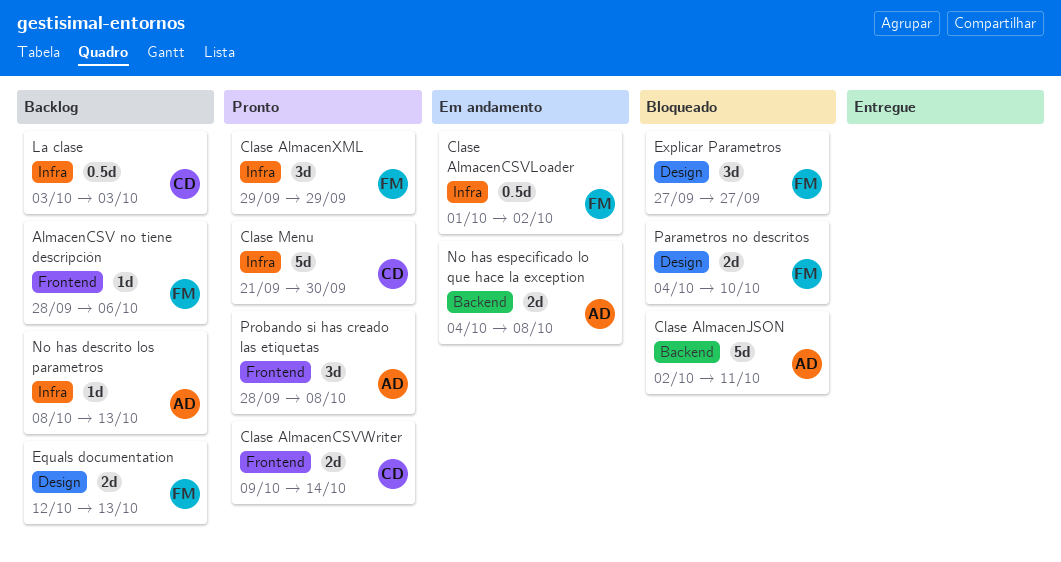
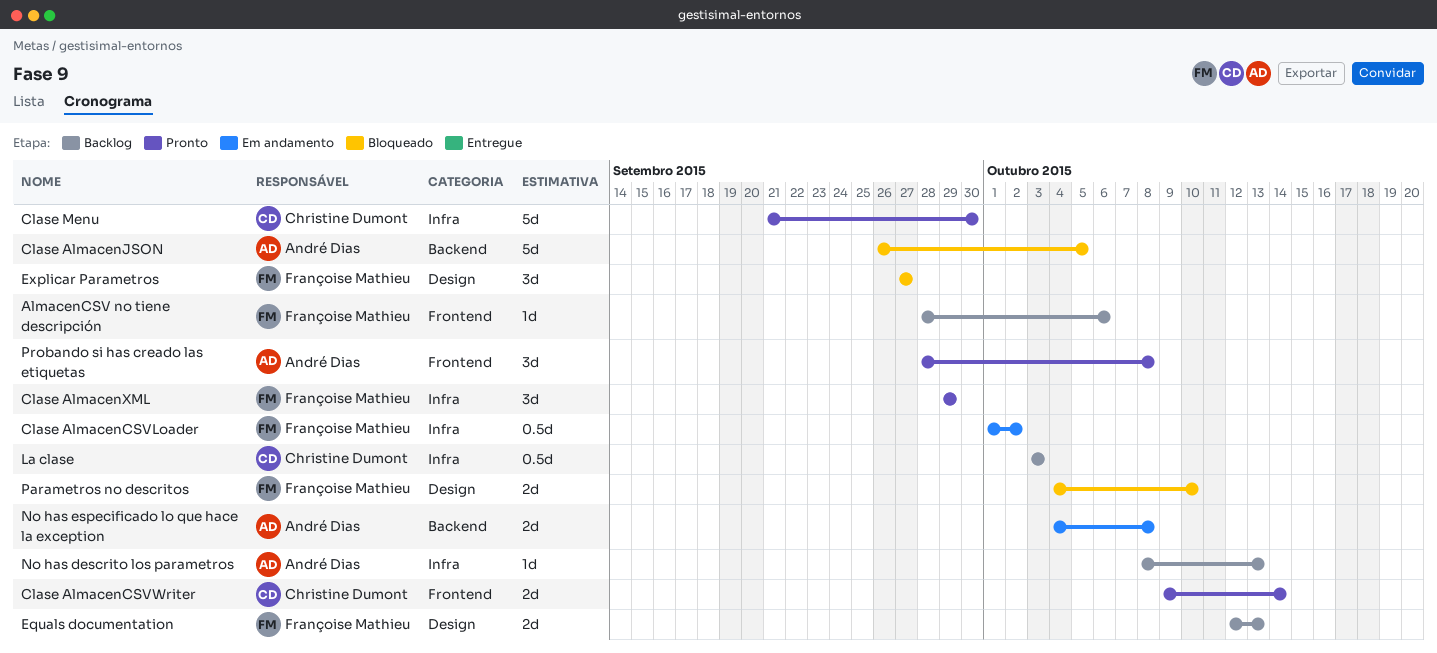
Clase AlmacenJSON, start: Oct 2 -> Sep 26
Clase AlmacenJSON, due: Oct 11 -> Oct 5

